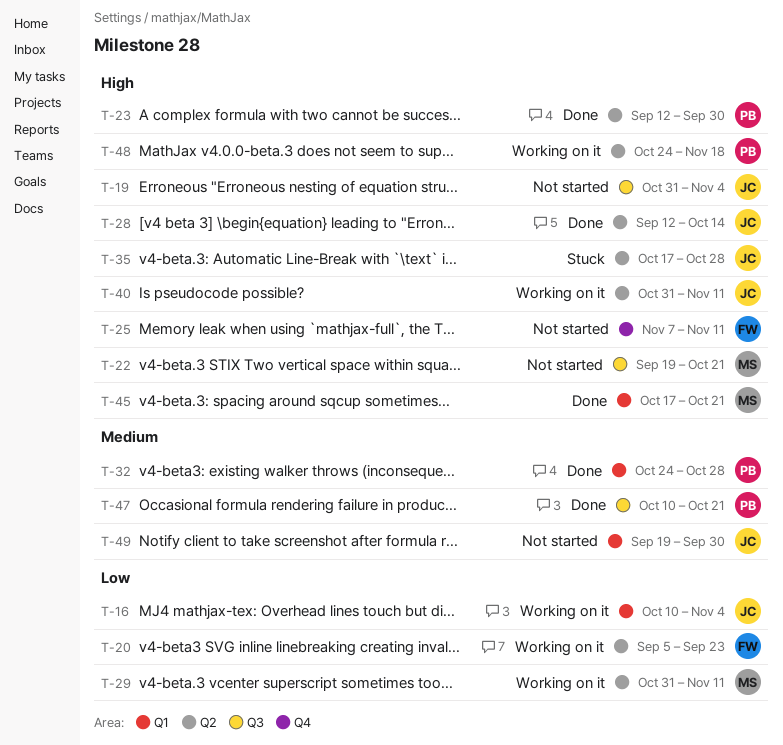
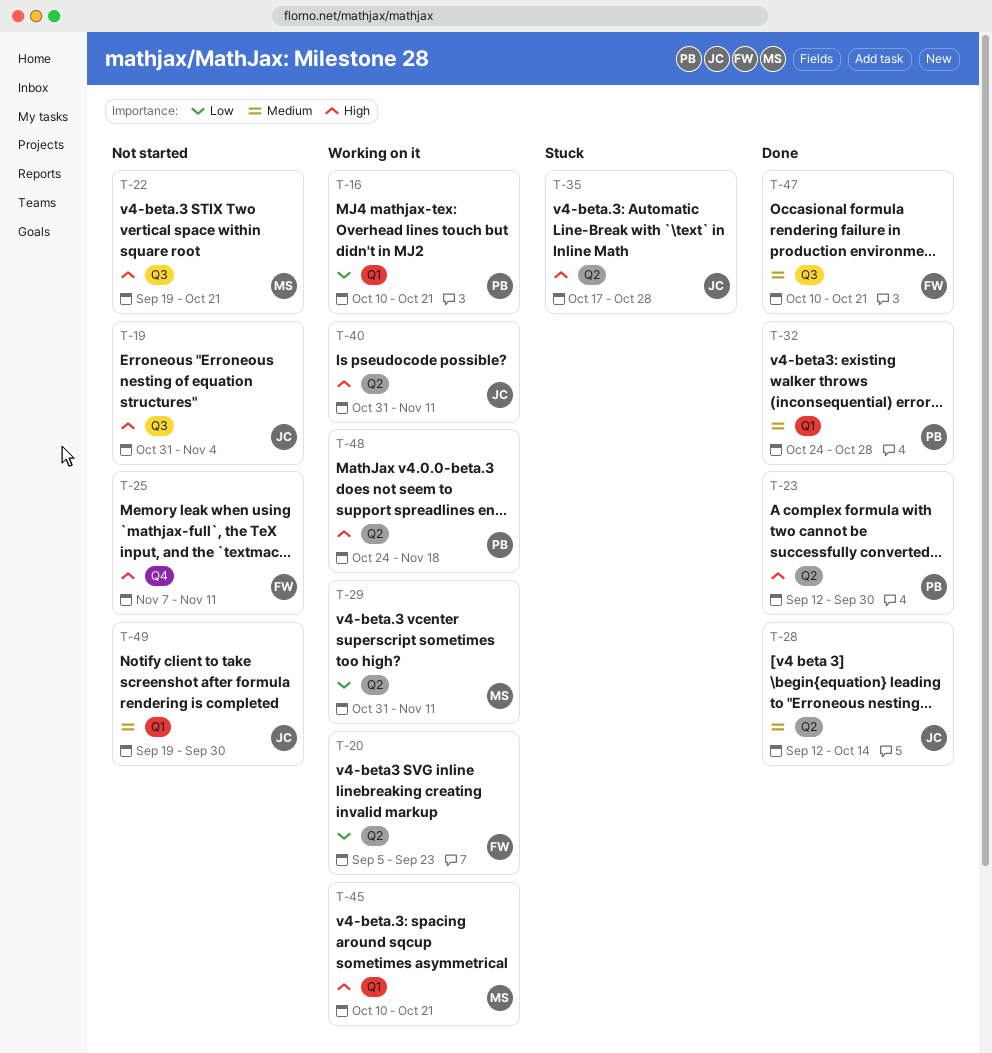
T-16, owner: JC -> PB
T-16, due: Nov 4 -> Oct 21
T-28, priority: High -> Medium
T-45, status: Done -> Working on it
T-45, start: Oct 17 -> Oct 10
T-47, owner: PB -> FW

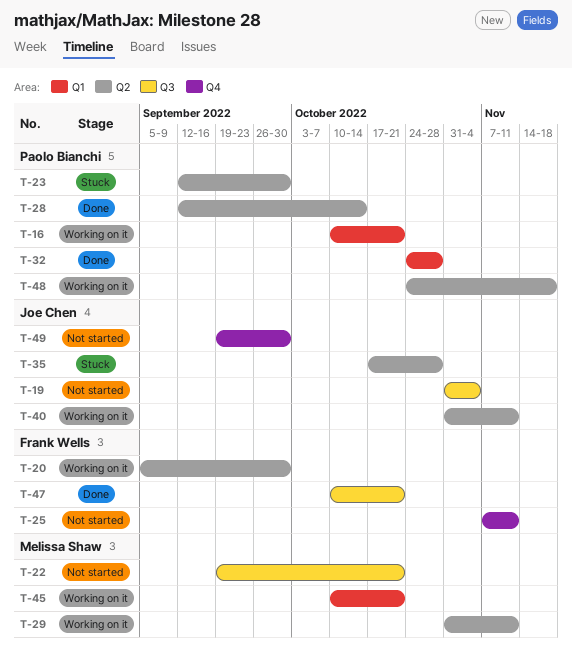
T-20, due: Sep 23 -> Sep 30
T-23, status: Done -> Stuck
T-28, owner: Joe Chen -> Paolo Bianchi
T-49, label: Q1 -> Q4

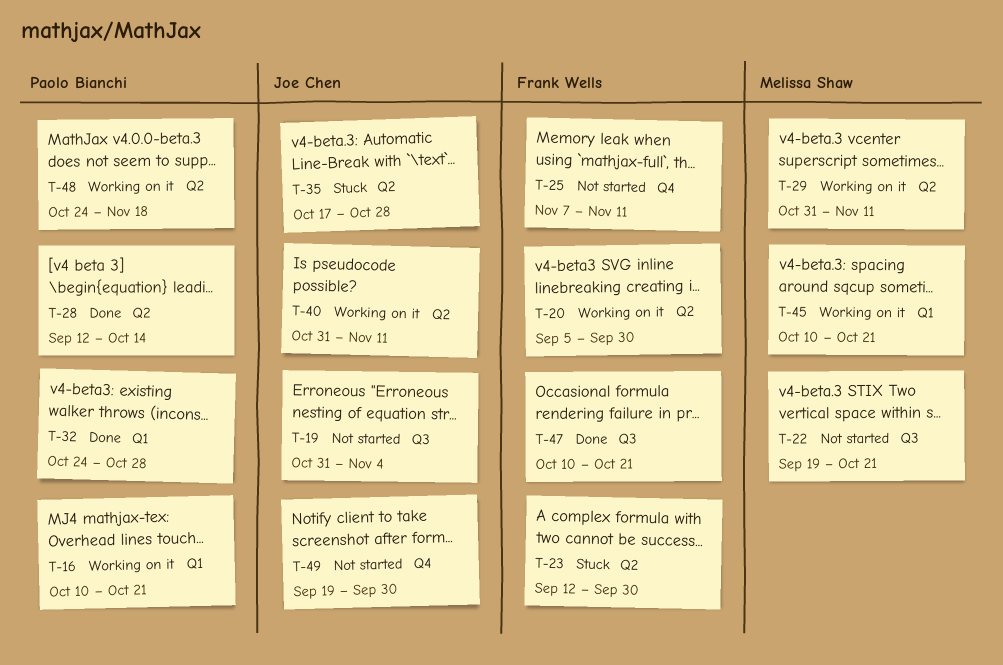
T-23, owner: Paolo Bianchi -> Frank Wells

